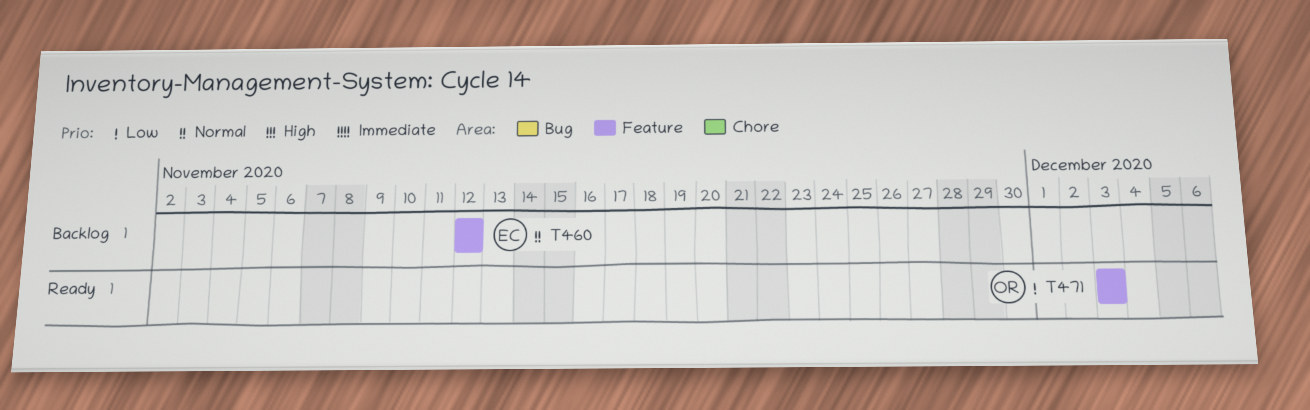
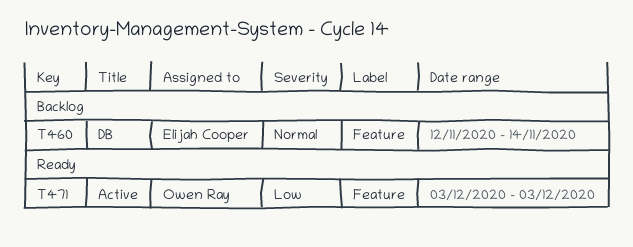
T460, due: Nov 12 -> Nov 14

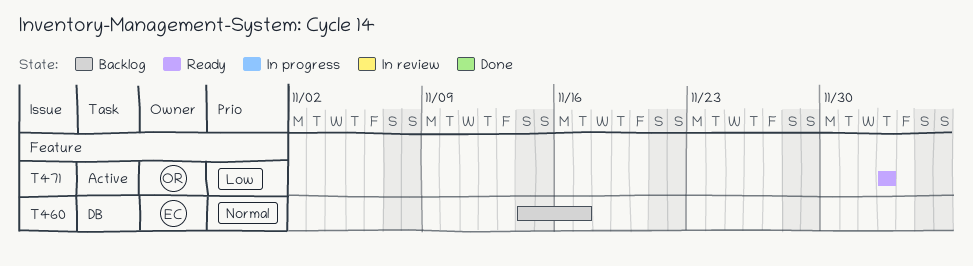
T460, start: Nov 12 -> Nov 14
T460, due: Nov 14 -> Nov 17

